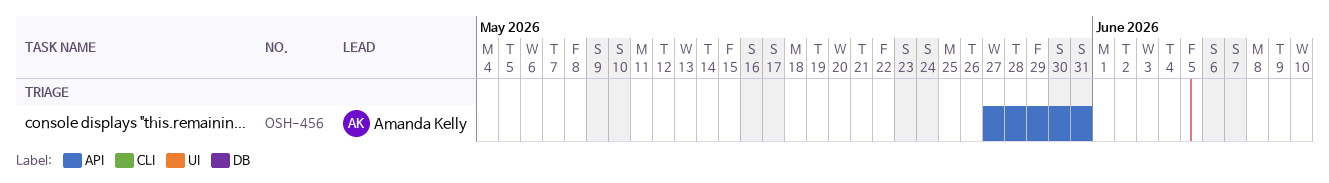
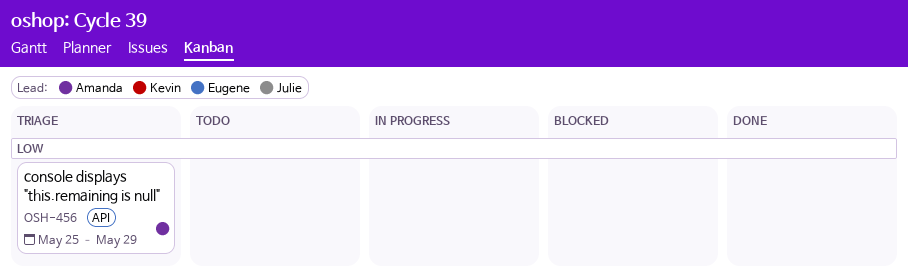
OSH-456, start: May 27 -> May 25
OSH-456, due: May 31 -> May 29

